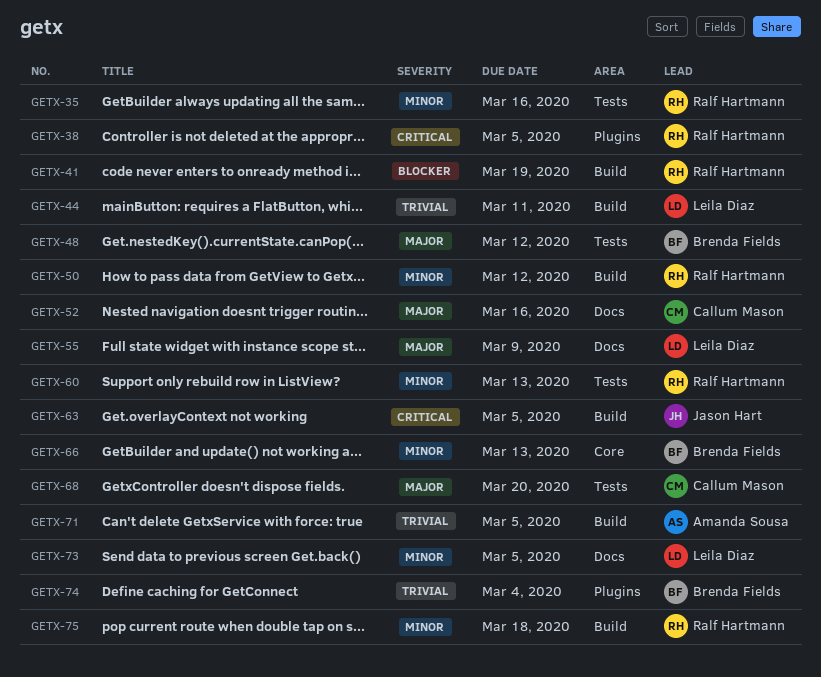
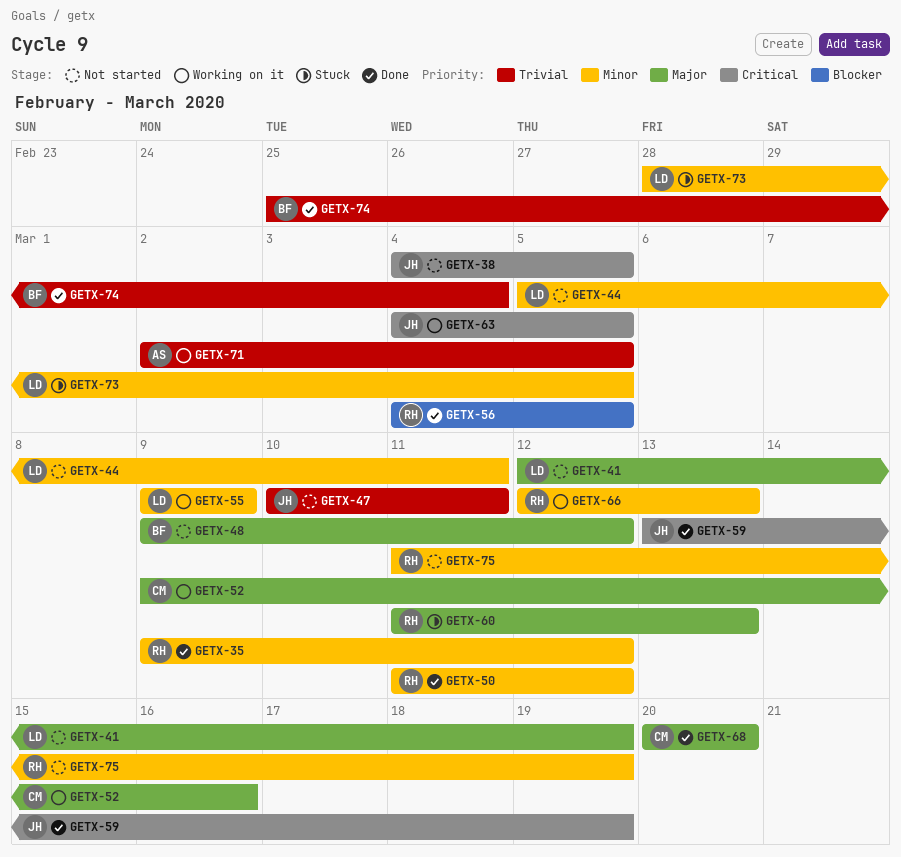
GETX-35, due: Mar 16 -> Mar 12
GETX-38, owner: Ralf Hartmann -> Jason Hart
GETX-41, owner: Ralf Hartmann -> Leila Diaz
GETX-41, priority: Blocker -> Major
GETX-44, priority: Trivial -> Minor
GETX-47: none -> present
GETX-55, priority: Major -> Minor
GETX-56: none -> present
GETX-59: none -> present
GETX-60, priority: Minor -> Major
GETX-66, owner: Brenda Fields -> Ralf Hartmann
GETX-75, due: Mar 18 -> Mar 19

